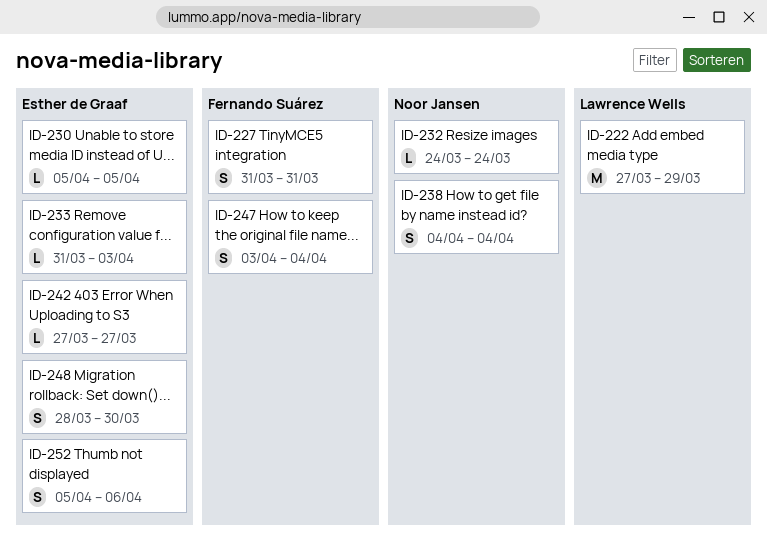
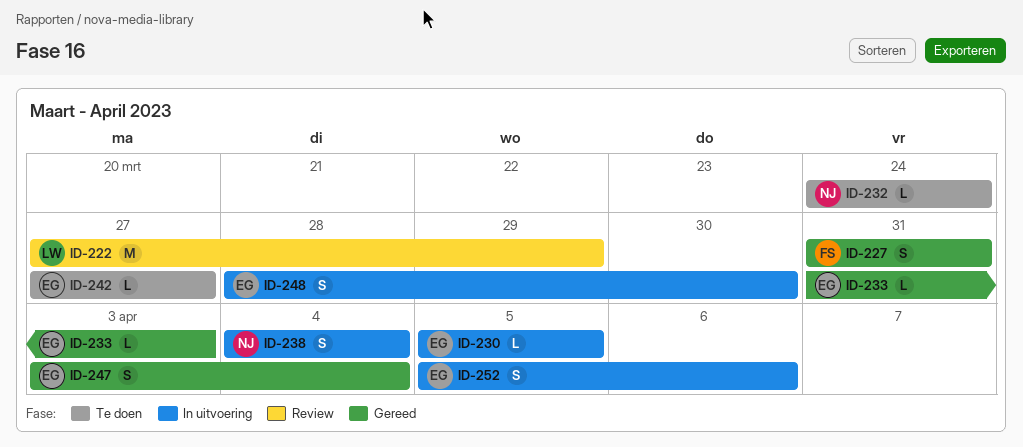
ID-247, owner: Fernando Suárez -> Esther de Graaf

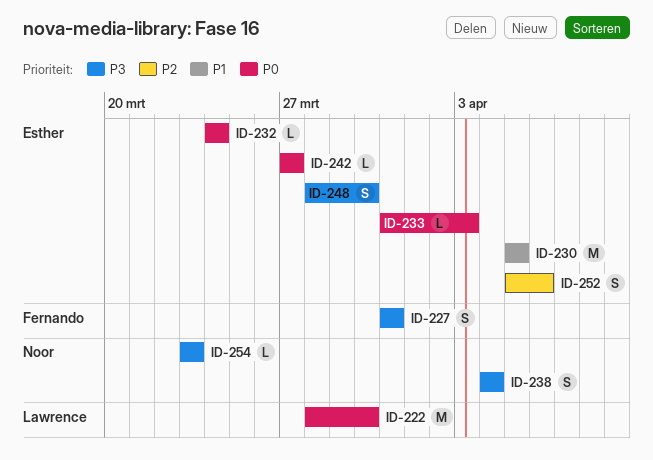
ID-222, start: Mar 27 -> Mar 28
ID-222, due: Mar 29 -> Mar 30
ID-230, estimate: L -> M
ID-232, owner: Noor -> Esther
ID-247: present -> none
ID-254: none -> present

